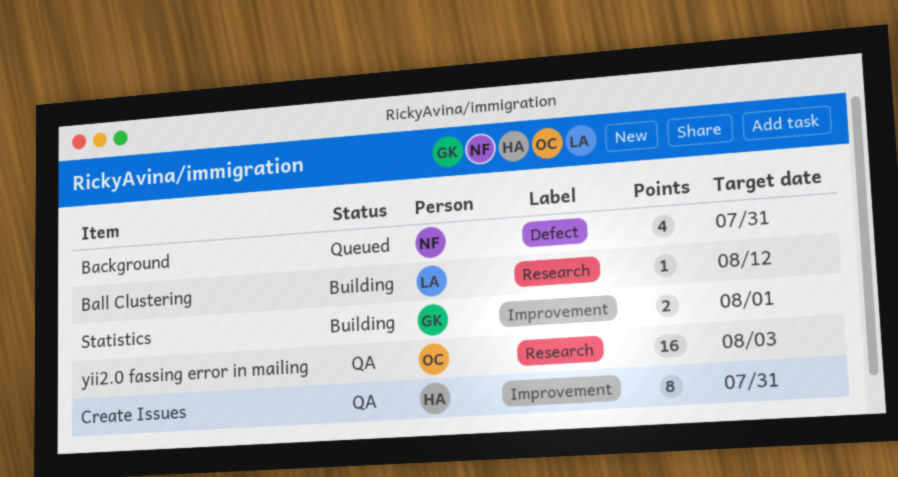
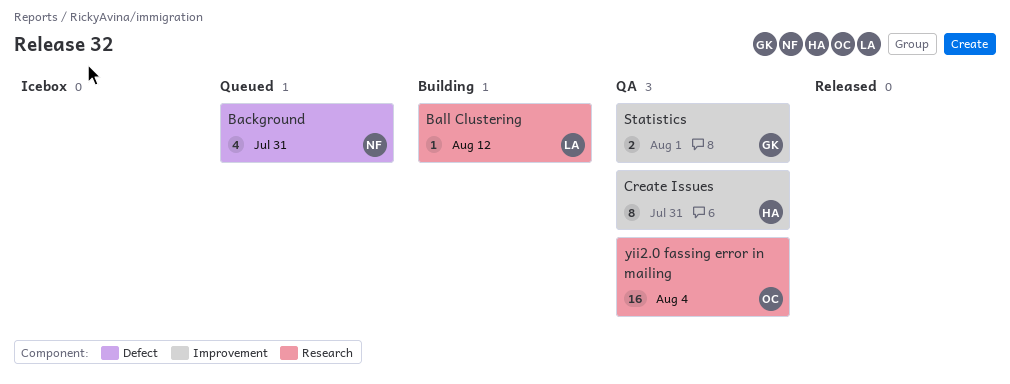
Statistics, status: Building -> QA
yii2.0 fassing error in mailing, due: Aug 3 -> Aug 4

